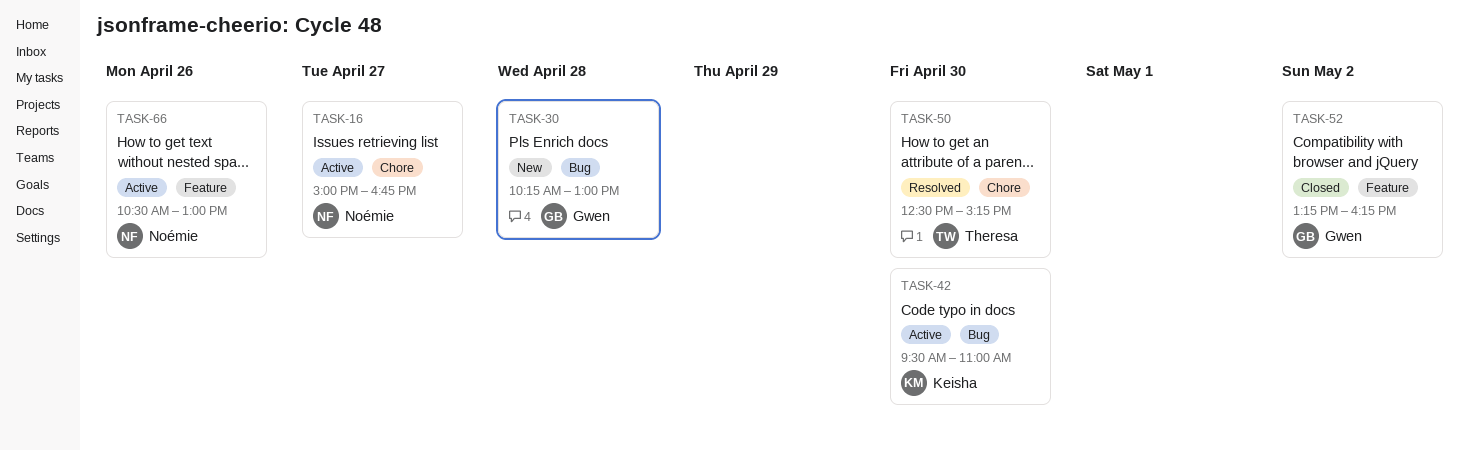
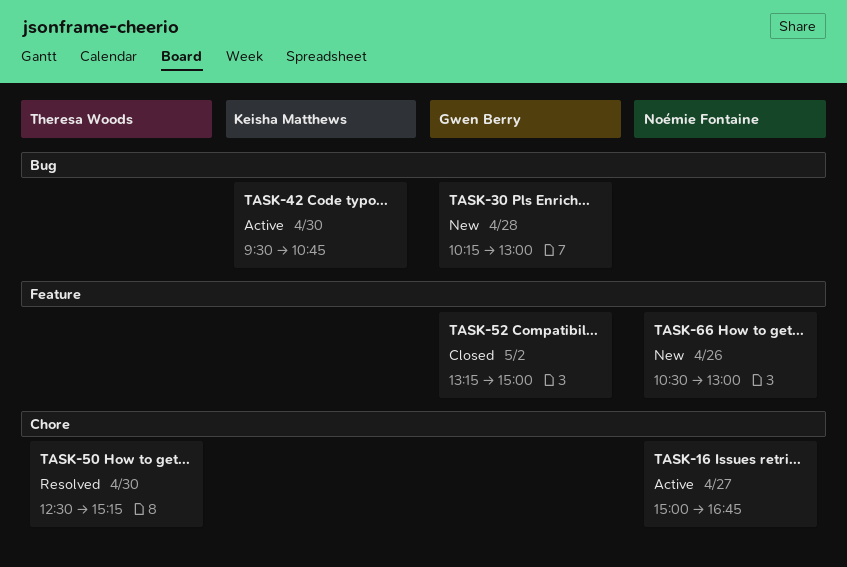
TASK-42, ends: 11:00 -> 10:45
TASK-52, ends: 16:15 -> 15:00
TASK-66, status: Active -> New

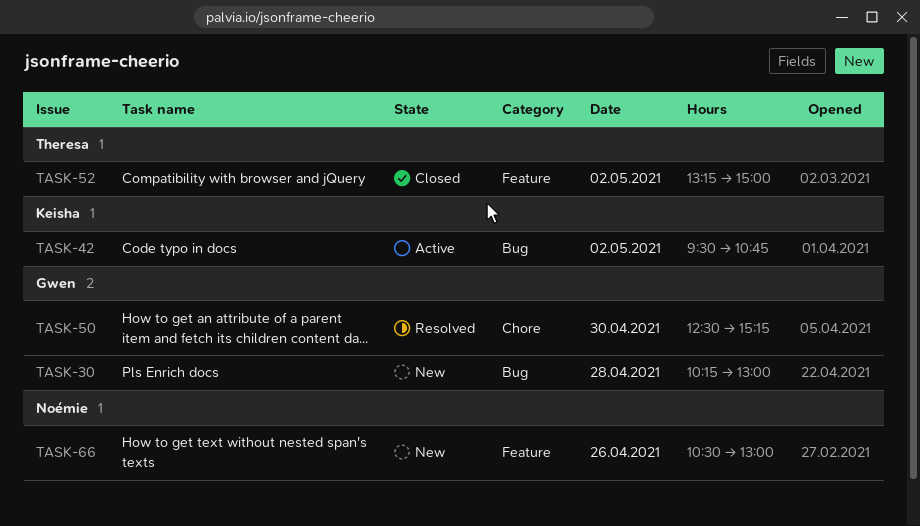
TASK-16: present -> none
TASK-42, day: Apr 30 -> May 2
TASK-50, owner: Theresa Woods -> Gwen Berry
TASK-52, owner: Gwen Berry -> Theresa Woods

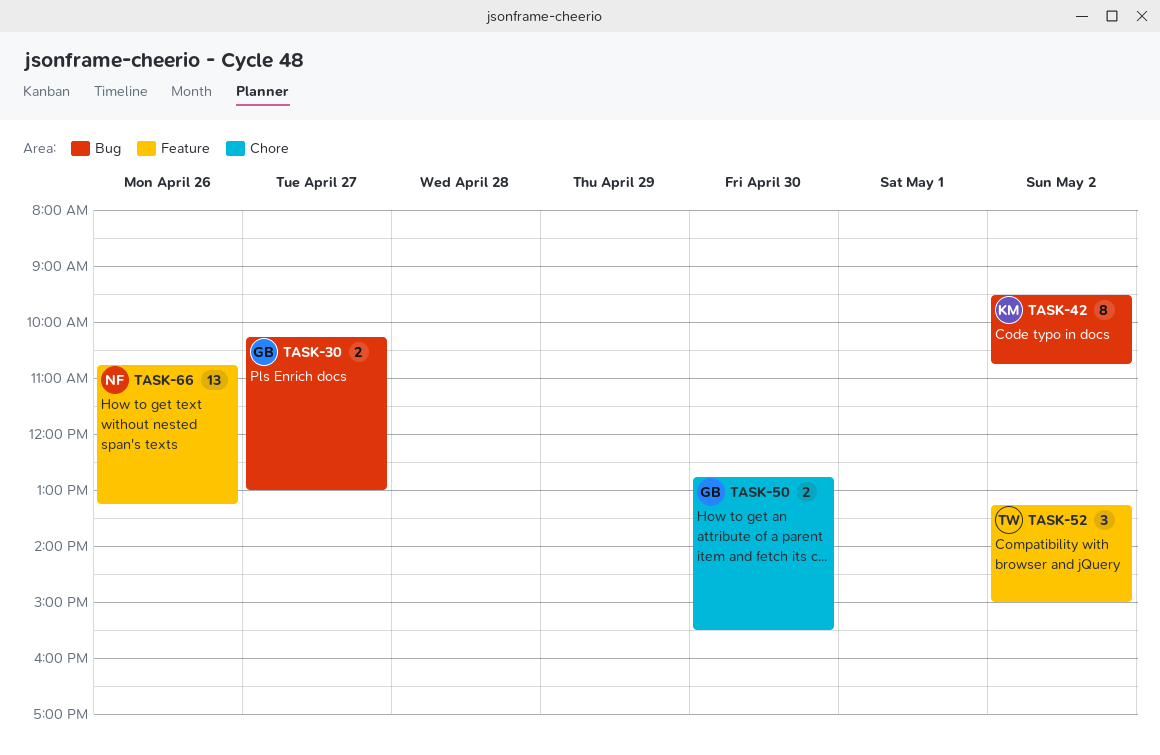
TASK-30, day: Apr 28 -> Apr 27
TASK-50, begins: 12:30 -> 12:45
TASK-50, ends: 15:15 -> 15:30
TASK-66, begins: 10:30 -> 10:45
TASK-66, ends: 13:00 -> 13:15

